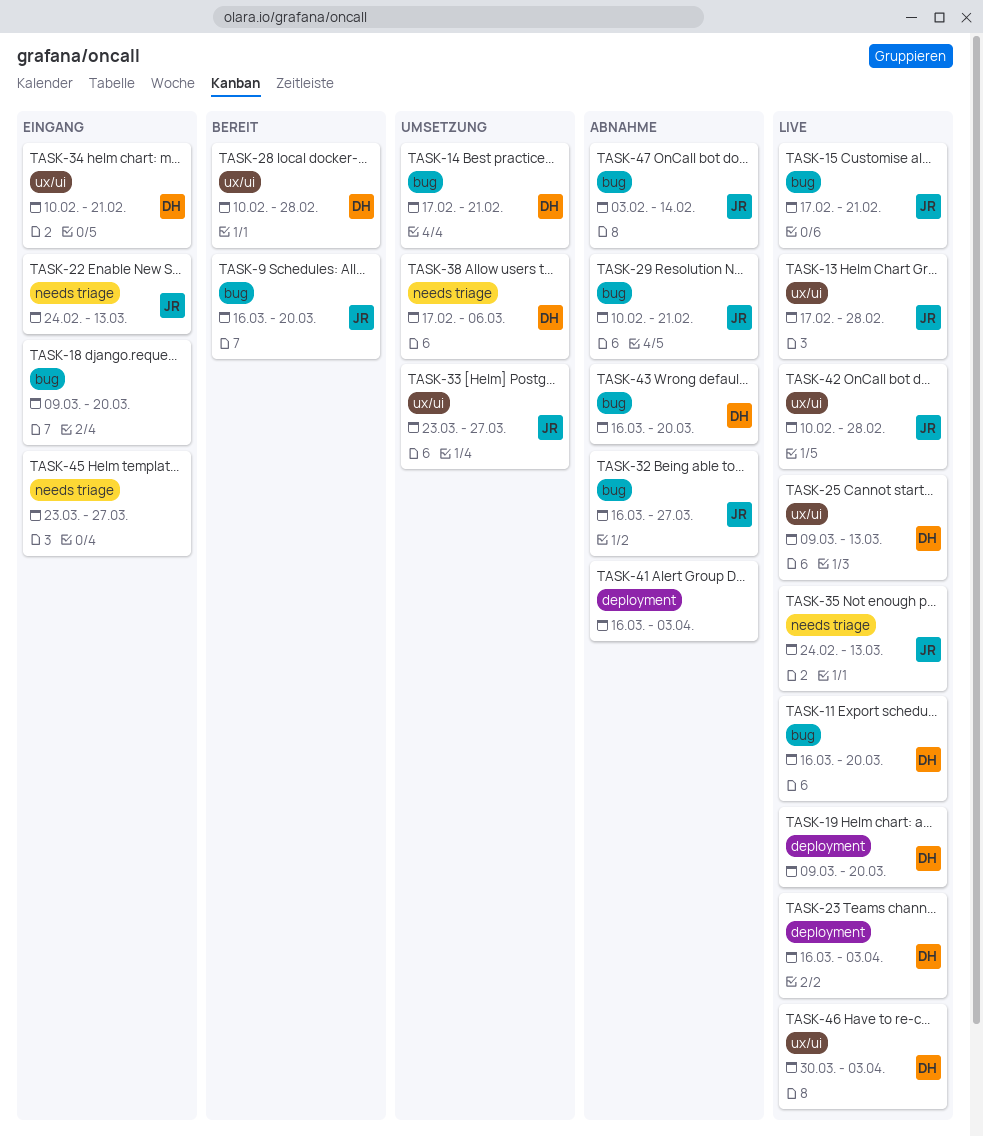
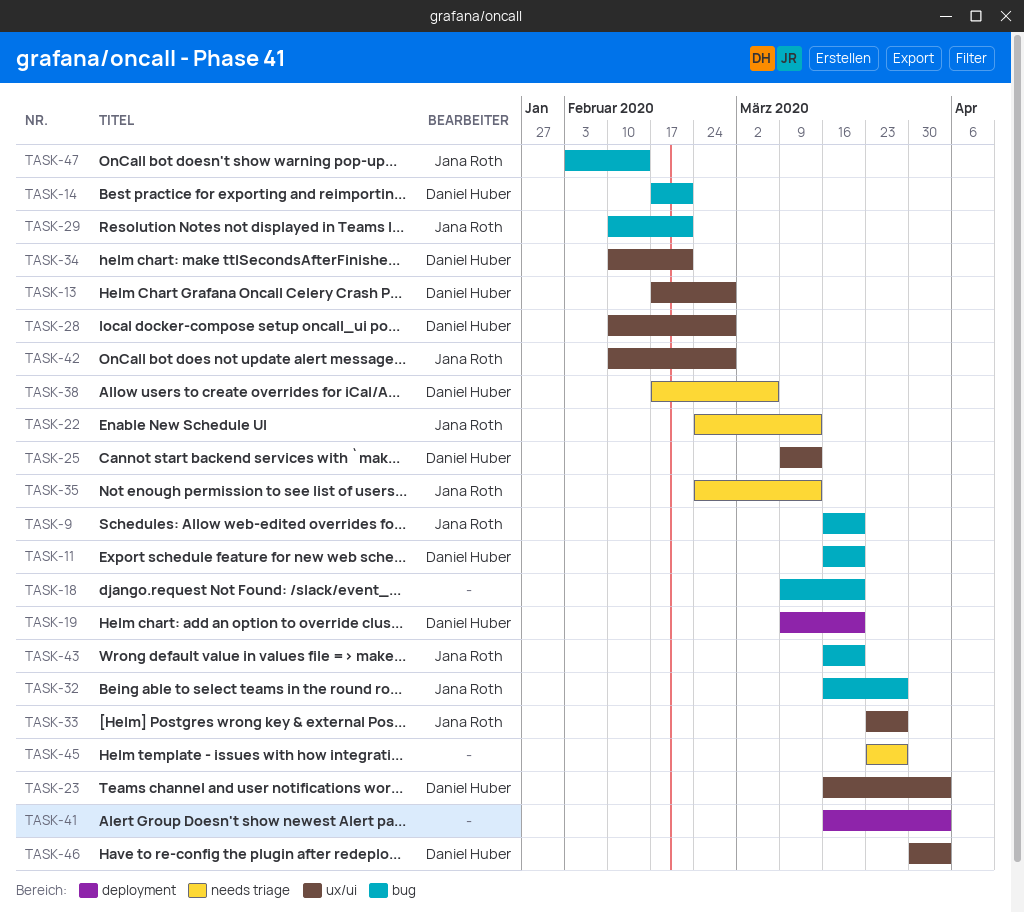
TASK-13, owner: Jana Roth -> Daniel Huber
TASK-15: present -> none
TASK-23, label: deployment -> ux/ui
TASK-43, owner: Daniel Huber -> Jana Roth

